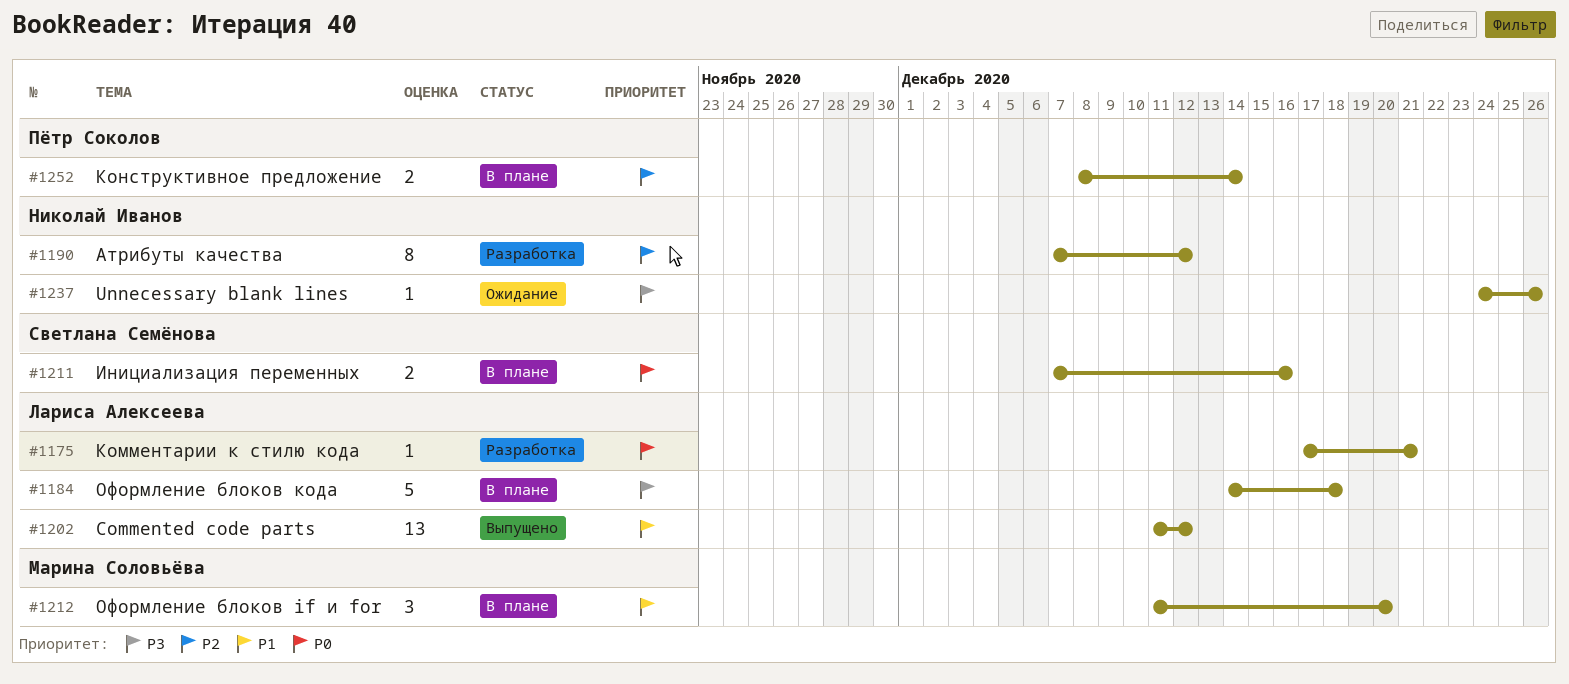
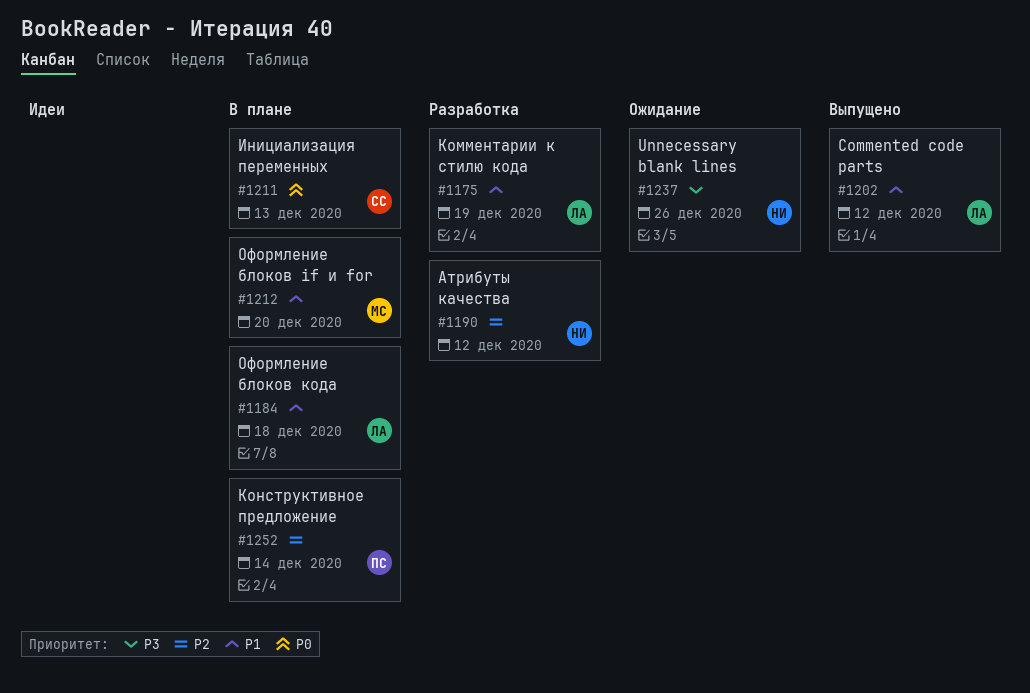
#1175, priority: P0 -> P1
#1175, due: Dec 21 -> Dec 19
#1184, priority: P3 -> P1
#1211, due: Dec 16 -> Dec 13

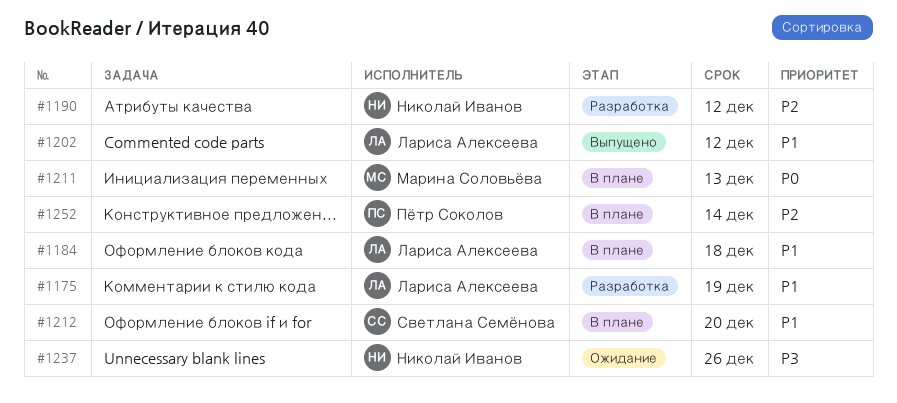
#1211, owner: Светлана Семёнова -> Марина Соловьёва
#1212, owner: Марина Соловьёва -> Светлана Семёнова

